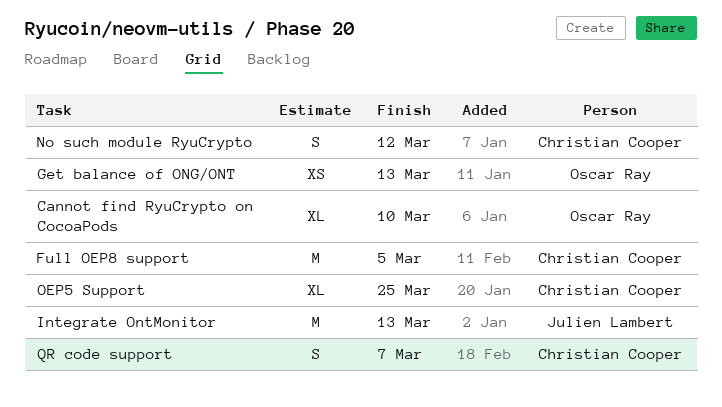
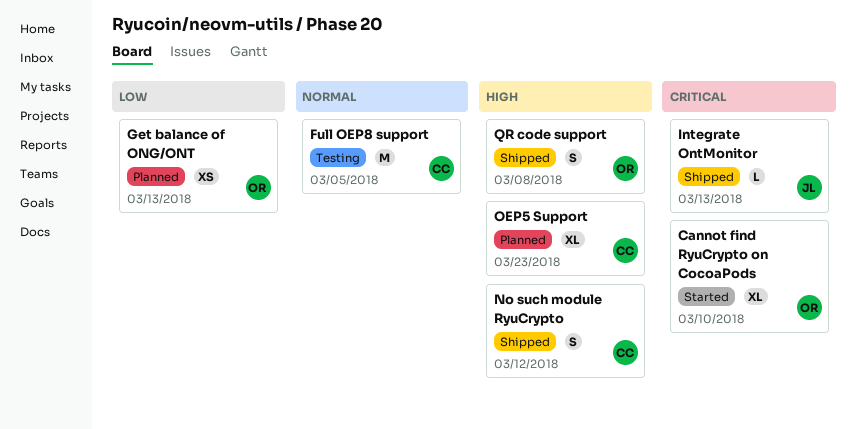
Integrate OntMonitor, estimate: M -> L
OEP5 Support, due: Mar 25 -> Mar 23
QR code support, owner: Christian Cooper -> Oscar Ray
QR code support, due: Mar 7 -> Mar 8

